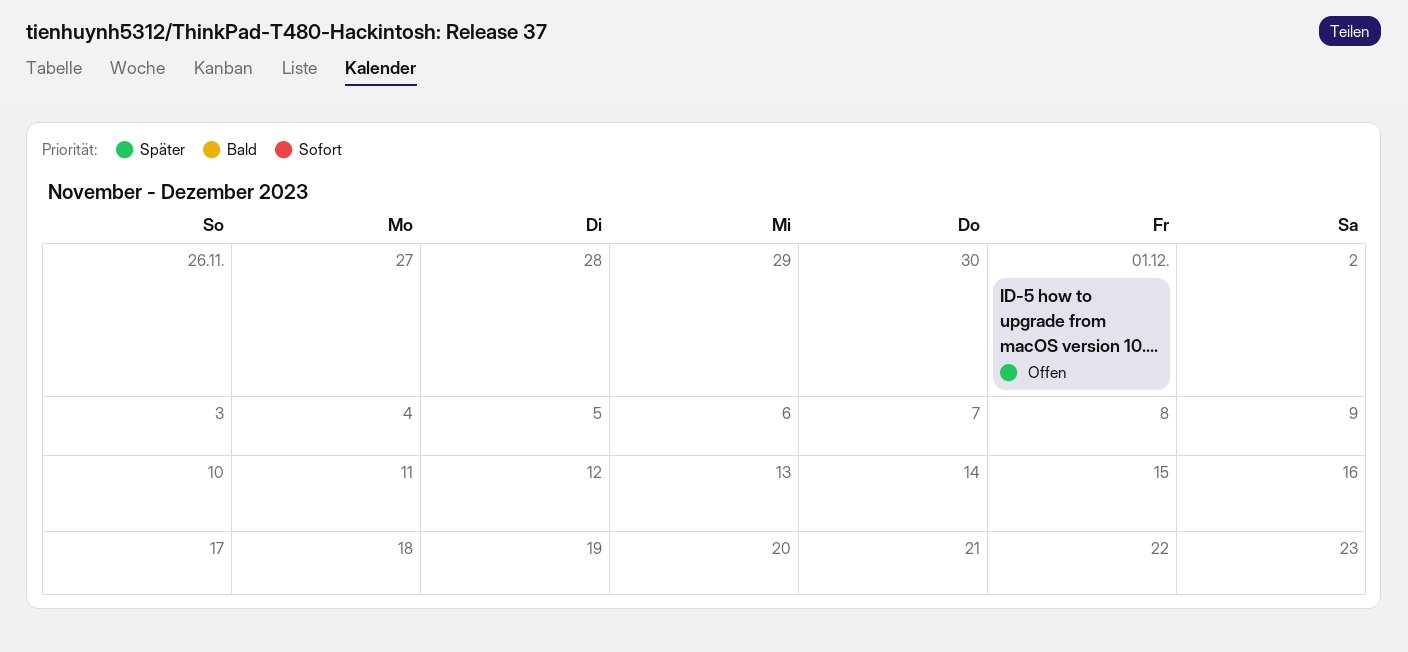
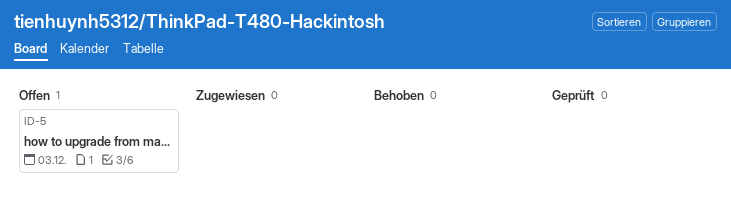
ID-5, due: Dec 1 -> Dec 3

